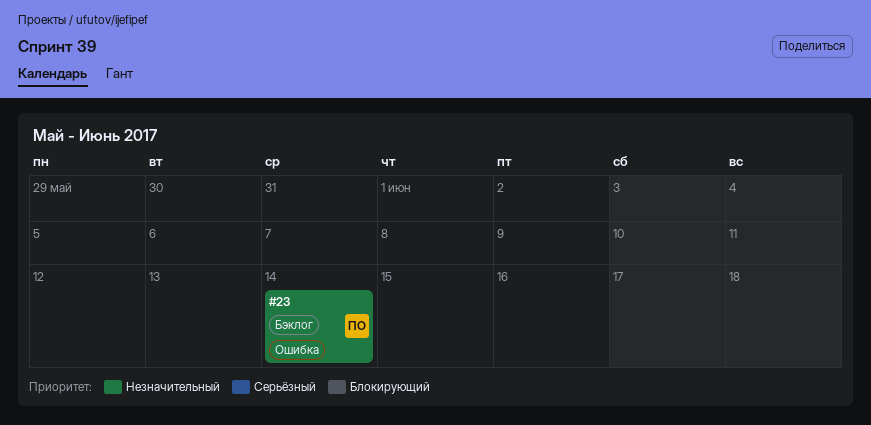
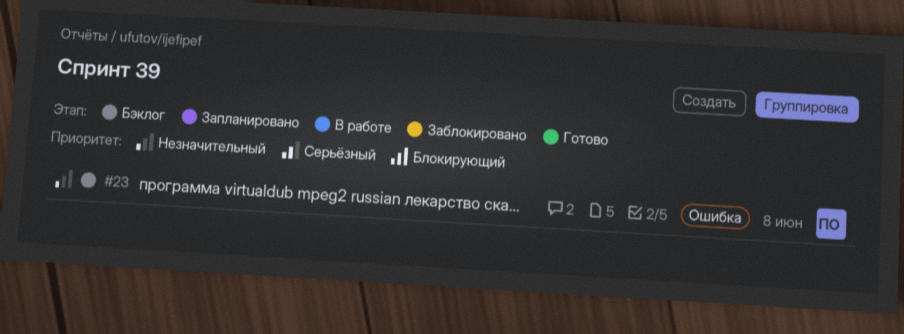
#23, due: Jun 14 -> Jun 8

